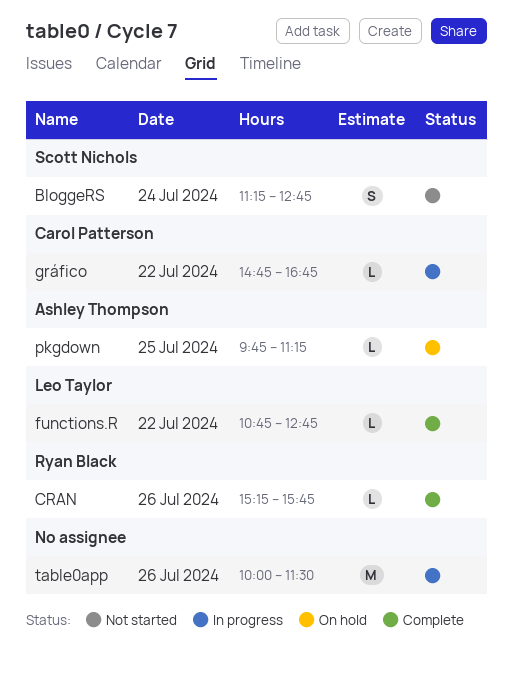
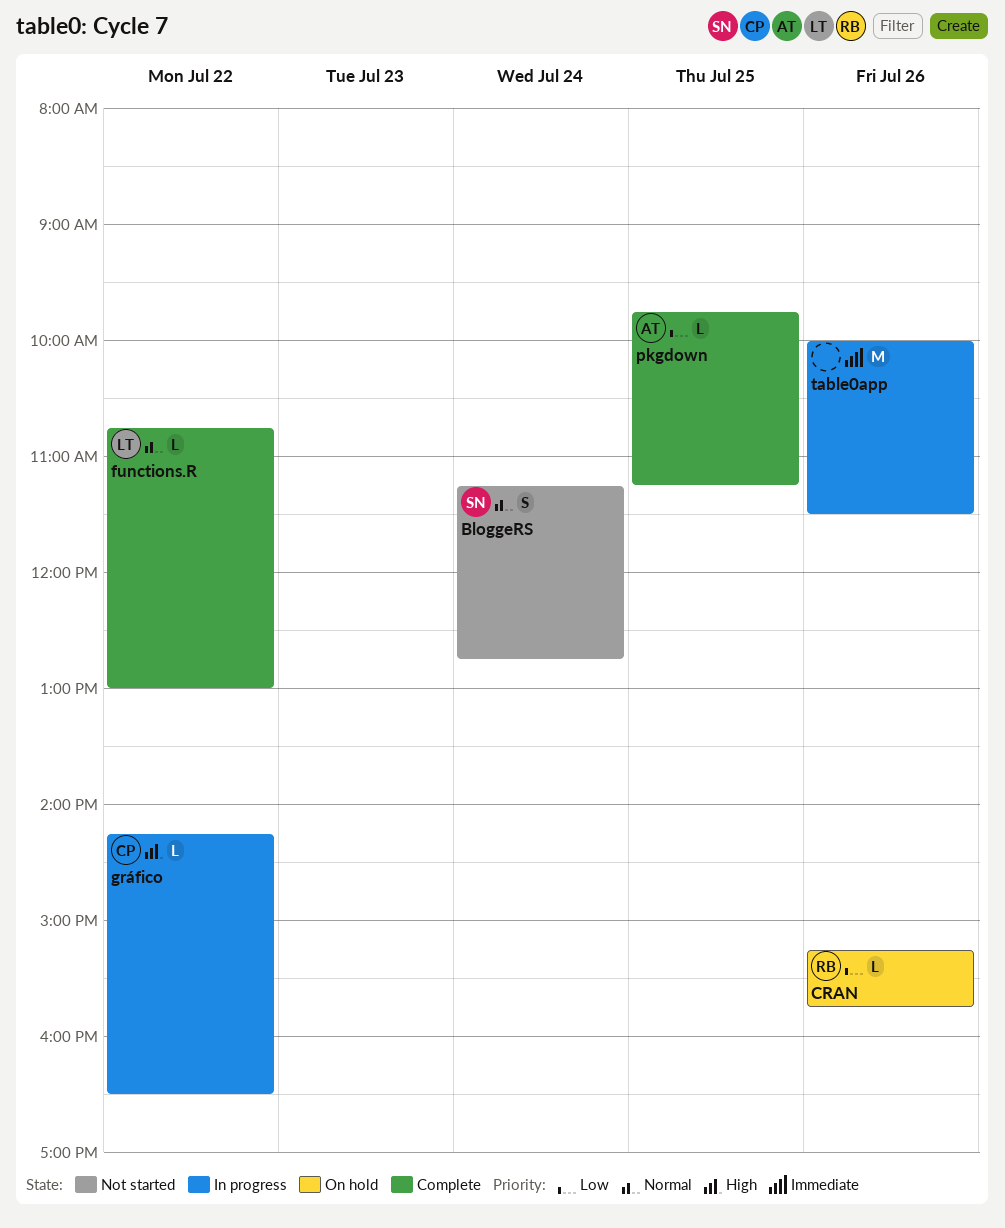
CRAN, status: Complete -> On hold
functions.R, ends: 12:45 -> 13:00
gráfico, begins: 14:45 -> 14:15
gráfico, ends: 16:45 -> 16:30
pkgdown, status: On hold -> Complete

